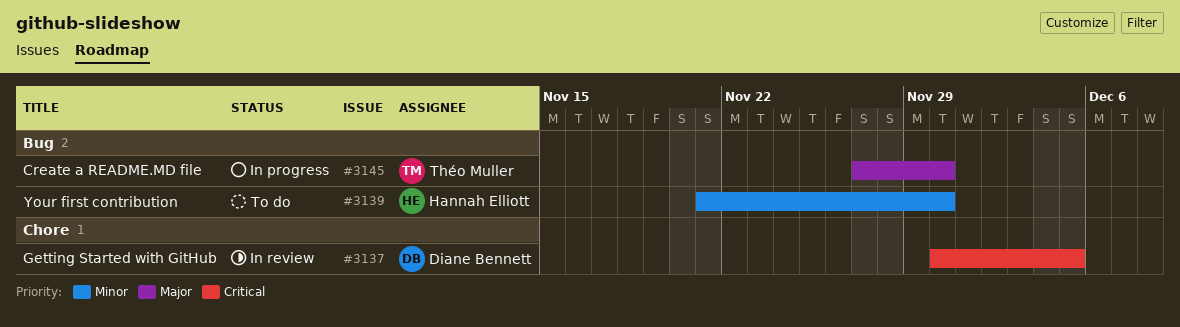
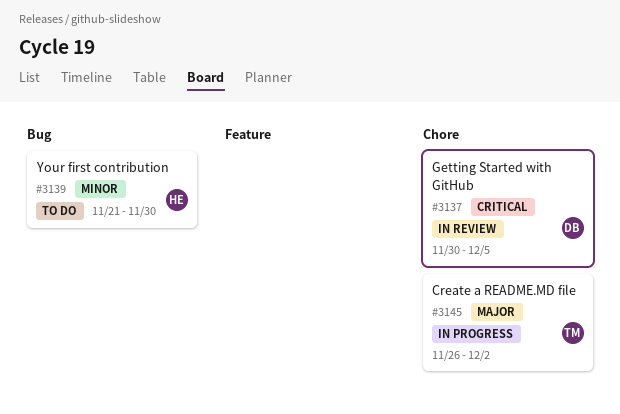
#3145, label: Bug -> Chore
#3145, start: Nov 27 -> Nov 26
#3145, due: Nov 30 -> Dec 2

